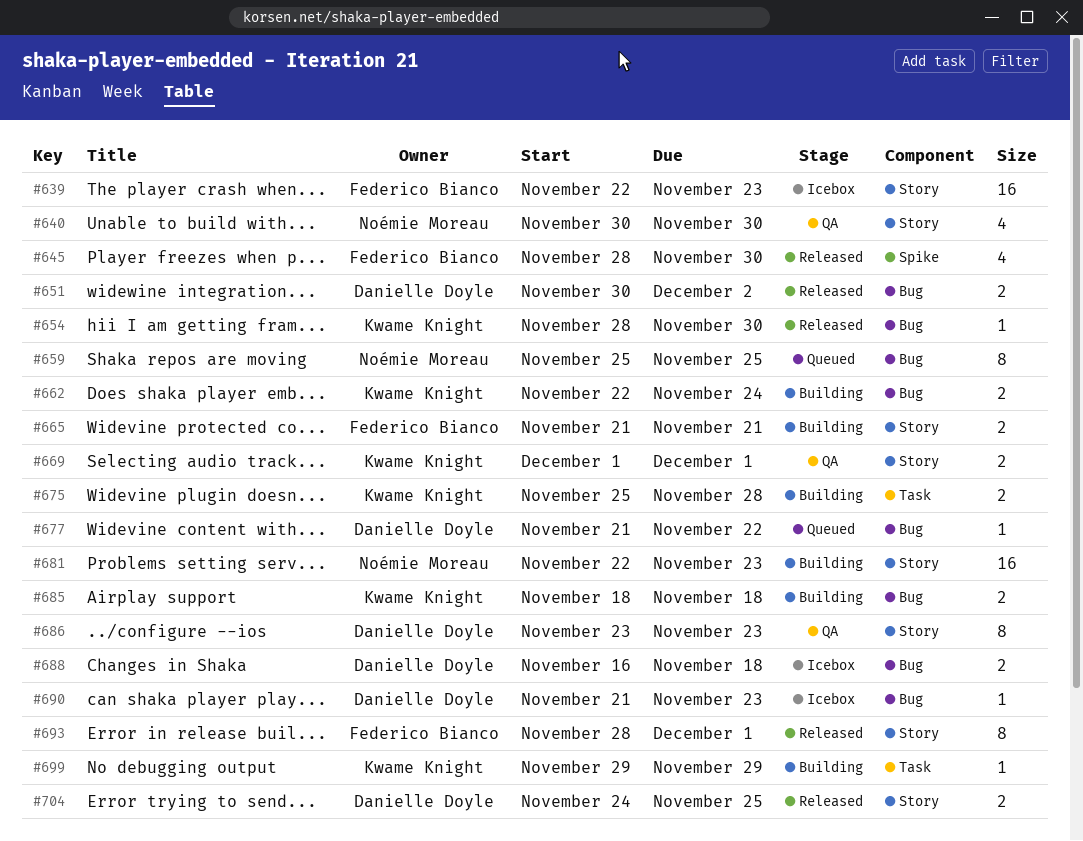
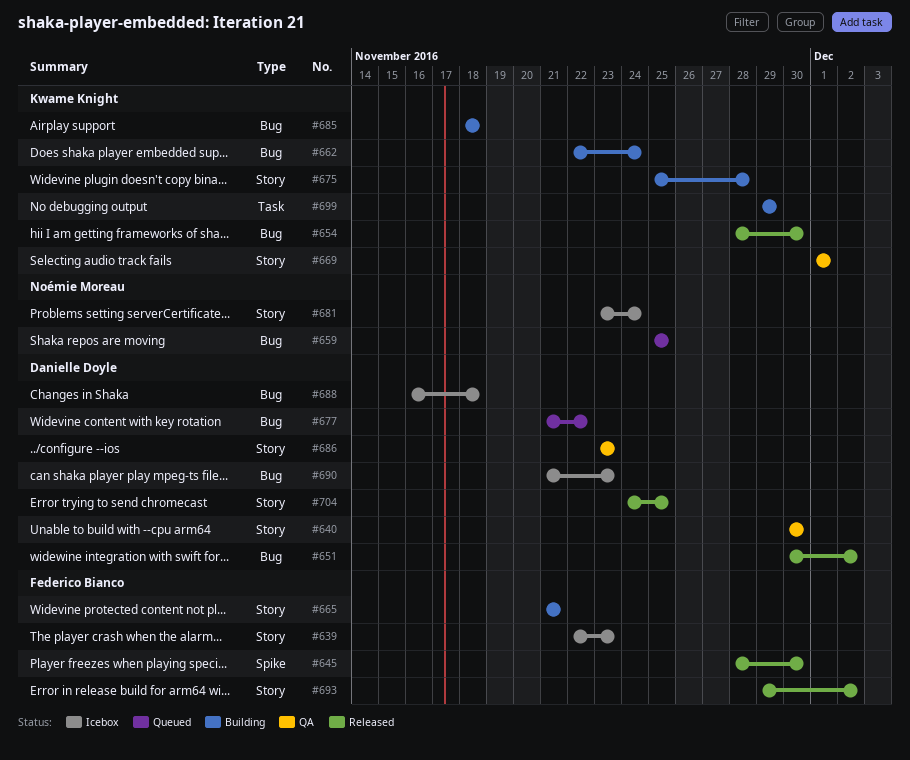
#640, owner: Noémie Moreau -> Danielle Doyle
#675, label: Task -> Story
#681, status: Building -> Icebox
#681, start: Nov 22 -> Nov 23
#681, due: Nov 23 -> Nov 24
#693, start: Nov 28 -> Nov 29
#693, due: Dec 1 -> Dec 2

